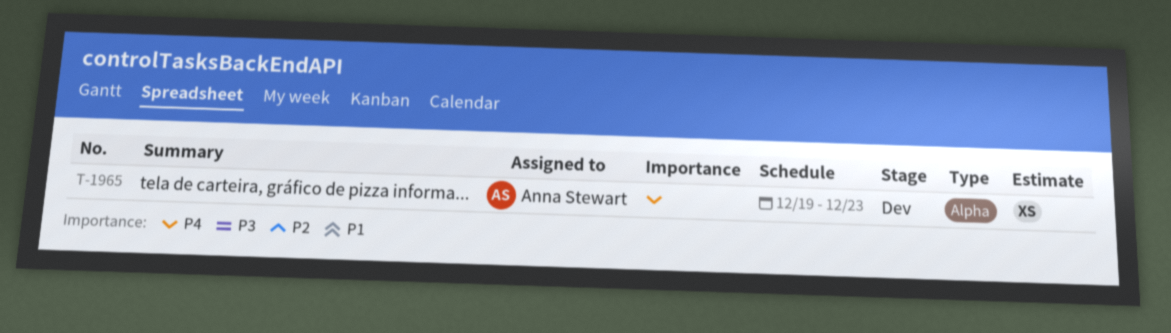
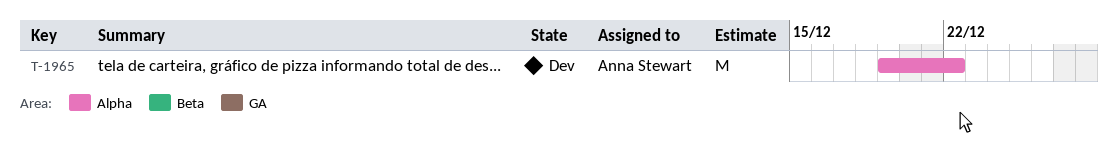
T-1965, estimate: XS -> M
T-1965, due: Dec 23 -> Dec 22

